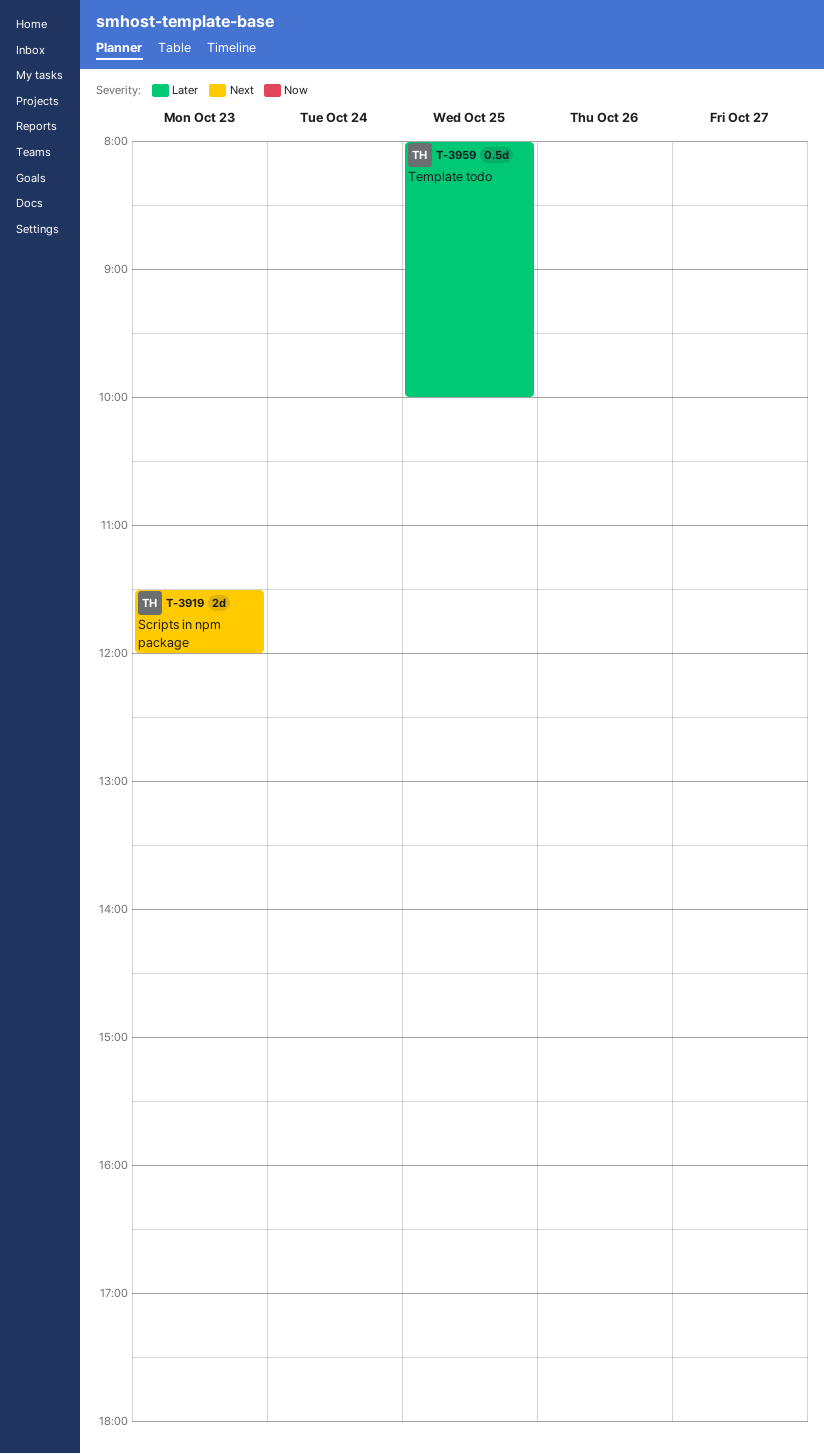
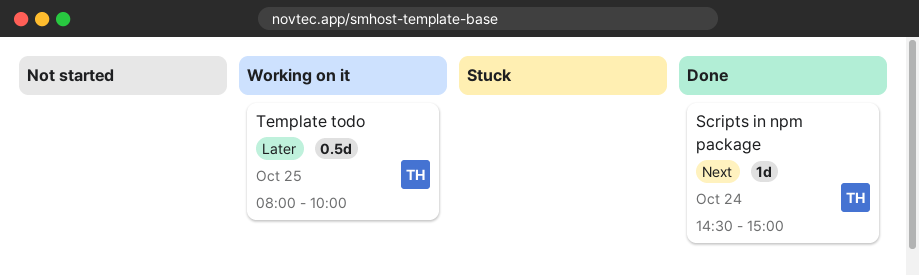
Scripts in npm package, estimate: 2d -> 1d
Scripts in npm package, day: Oct 23 -> Oct 24
Scripts in npm package, begins: 11:30 -> 14:30
Scripts in npm package, ends: 12:00 -> 15:00

